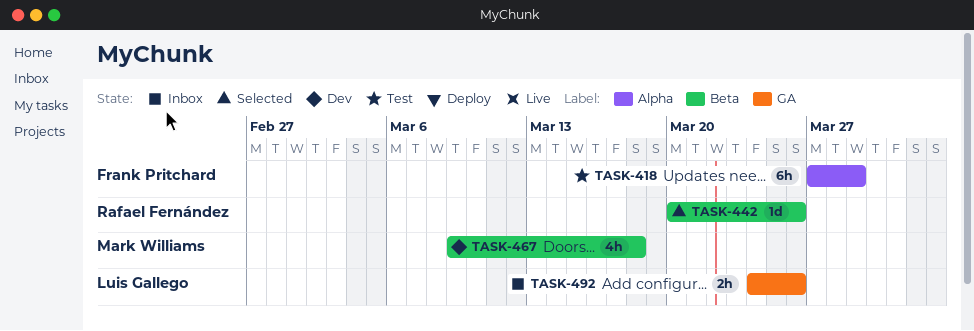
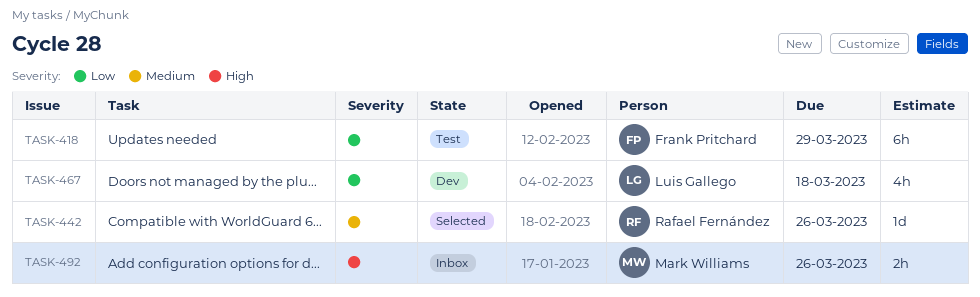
TASK-467, owner: Mark Williams -> Luis Gallego
TASK-492, owner: Luis Gallego -> Mark Williams

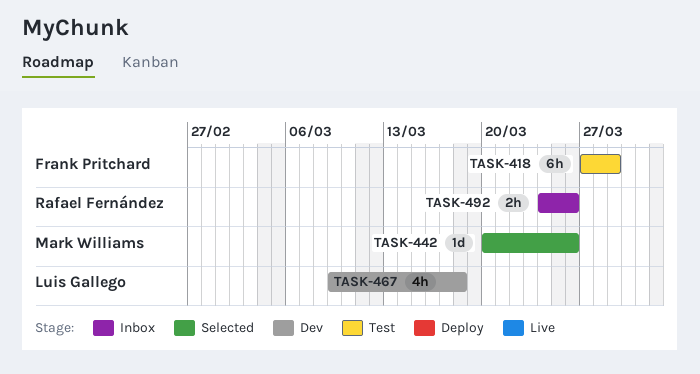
TASK-442, owner: Rafael Fernández -> Mark Williams
TASK-492, owner: Mark Williams -> Rafael Fernández

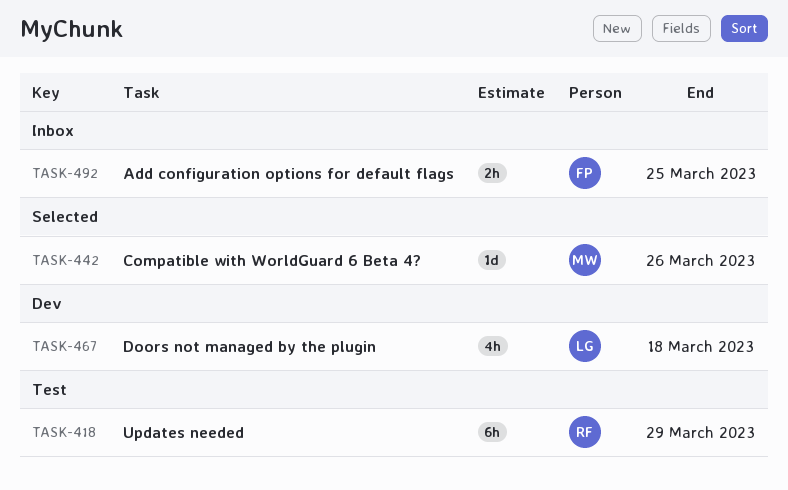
TASK-418, owner: Frank Pritchard -> Rafael Fernández
TASK-492, owner: Rafael Fernández -> Frank Pritchard
TASK-492, due: Mar 26 -> Mar 25

